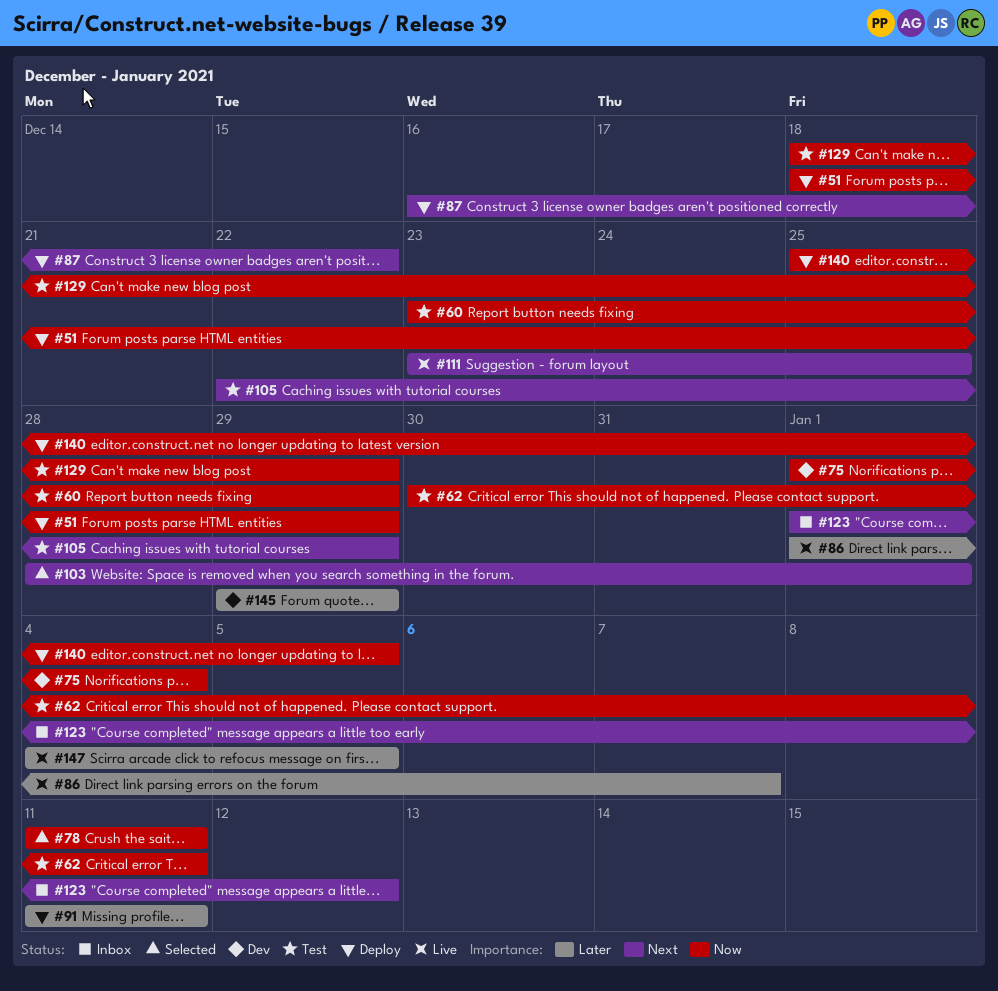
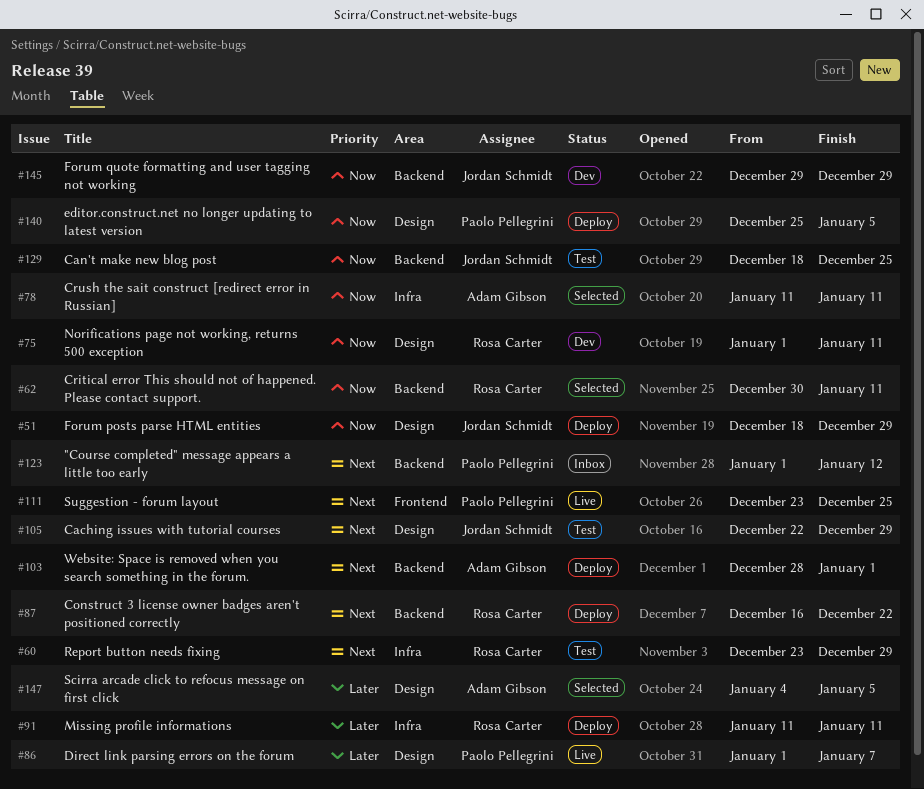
#60, priority: Now -> Next
#62, status: Test -> Selected
#75, due: Jan 4 -> Jan 11
#103, status: Selected -> Deploy
#129, due: Dec 29 -> Dec 25
#145, priority: Later -> Now
#147, status: Live -> Selected

